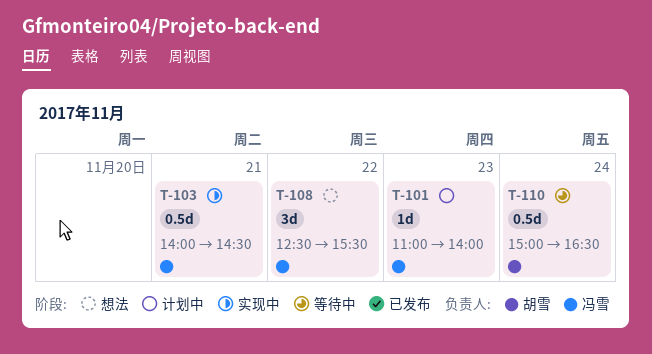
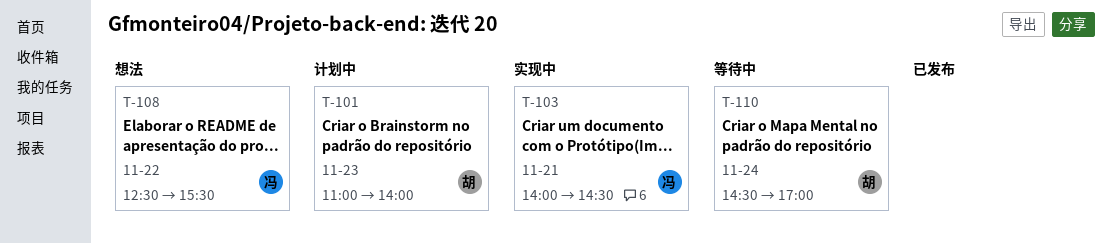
T-101, owner: 冯雪 -> 胡雪
T-110, begins: 15:00 -> 14:30
T-110, ends: 16:30 -> 17:00

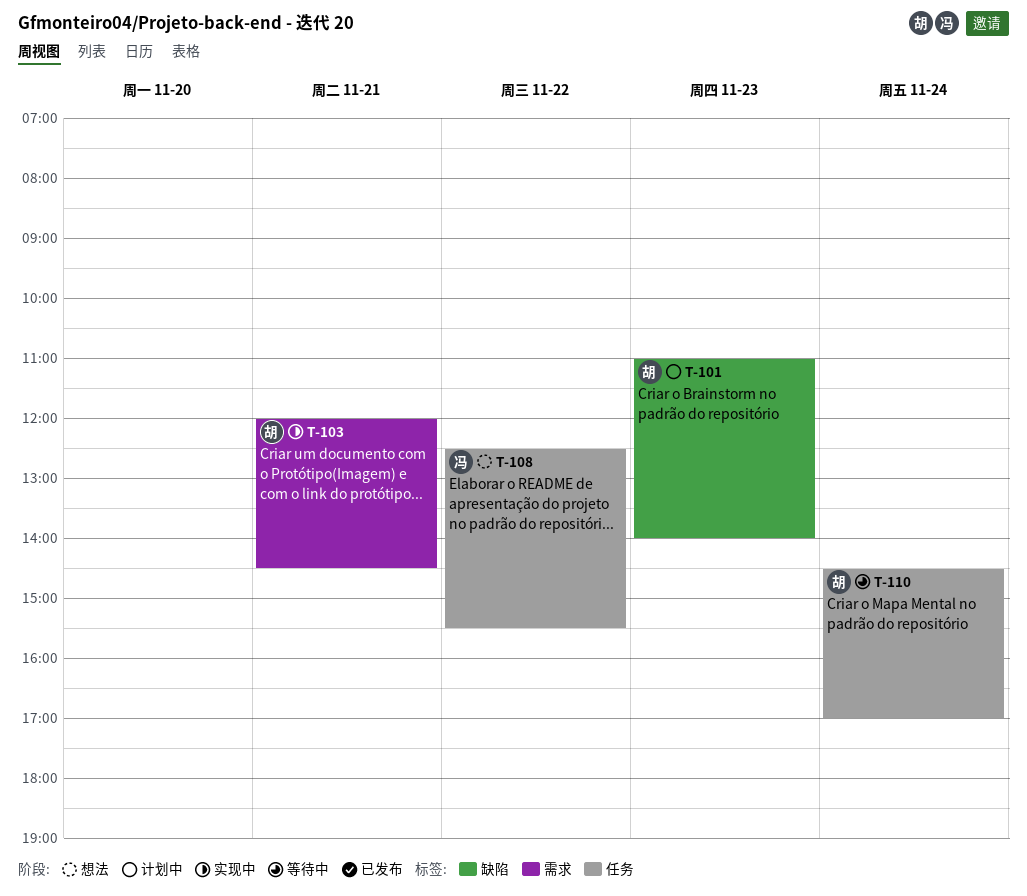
T-103, owner: 冯 -> 胡
T-103, begins: 14:00 -> 12:00

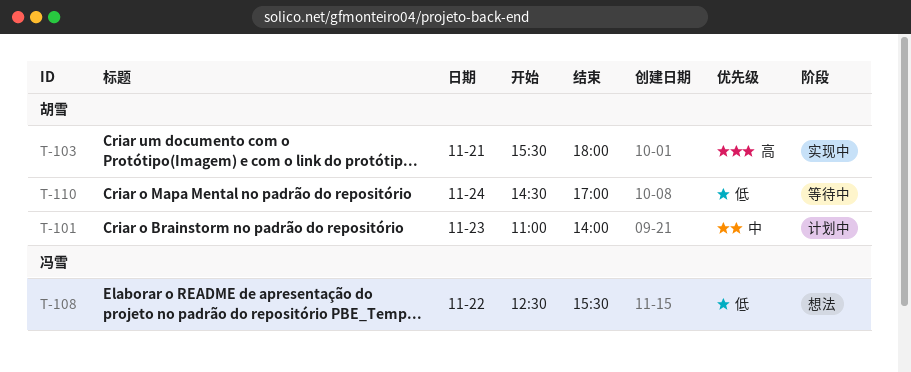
T-103, begins: 12:00 -> 15:30
T-103, ends: 14:30 -> 18:00

